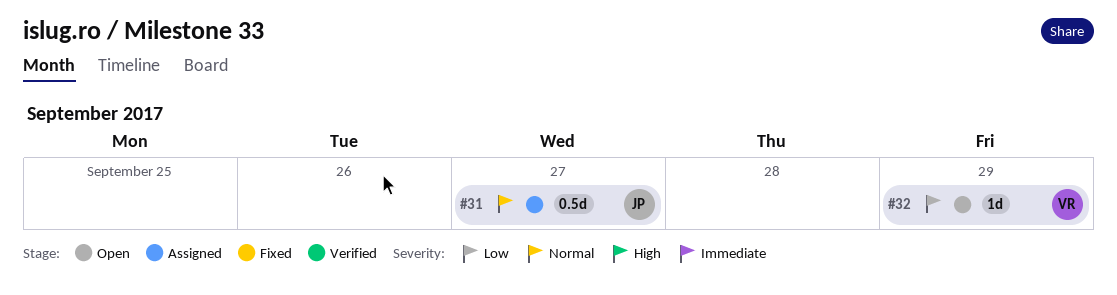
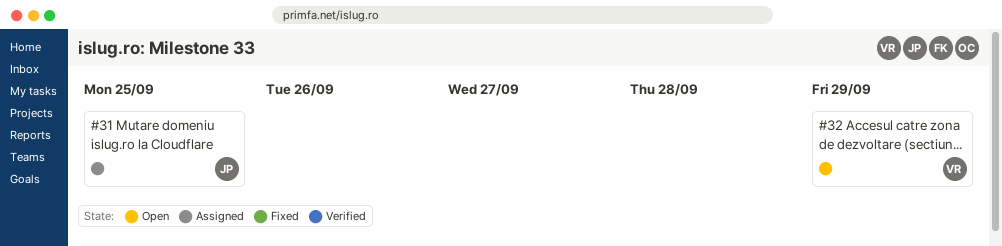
#31, due: Sep 27 -> Sep 25

